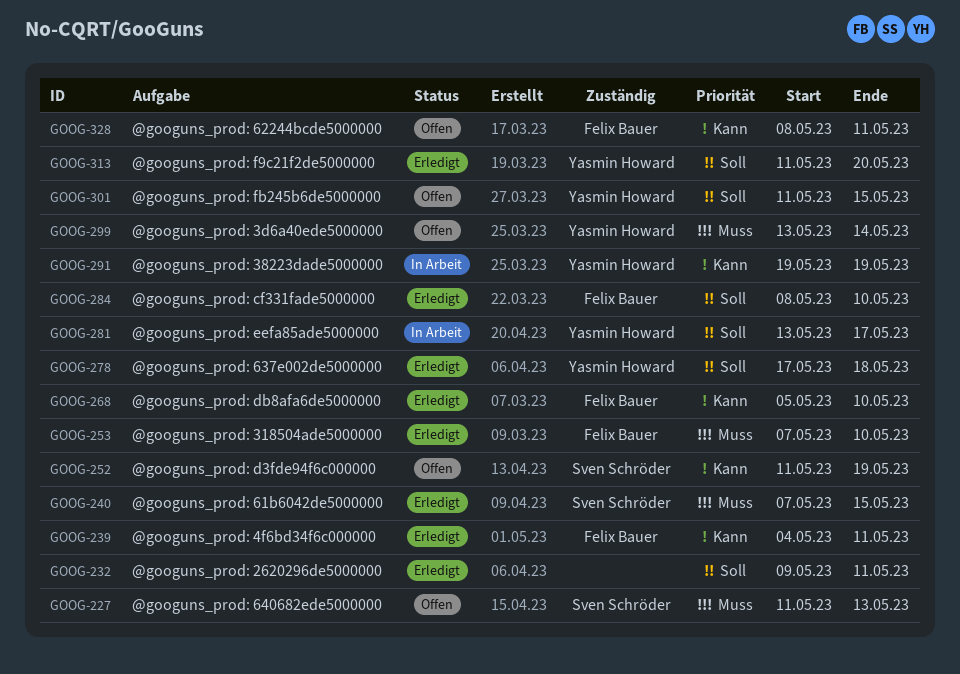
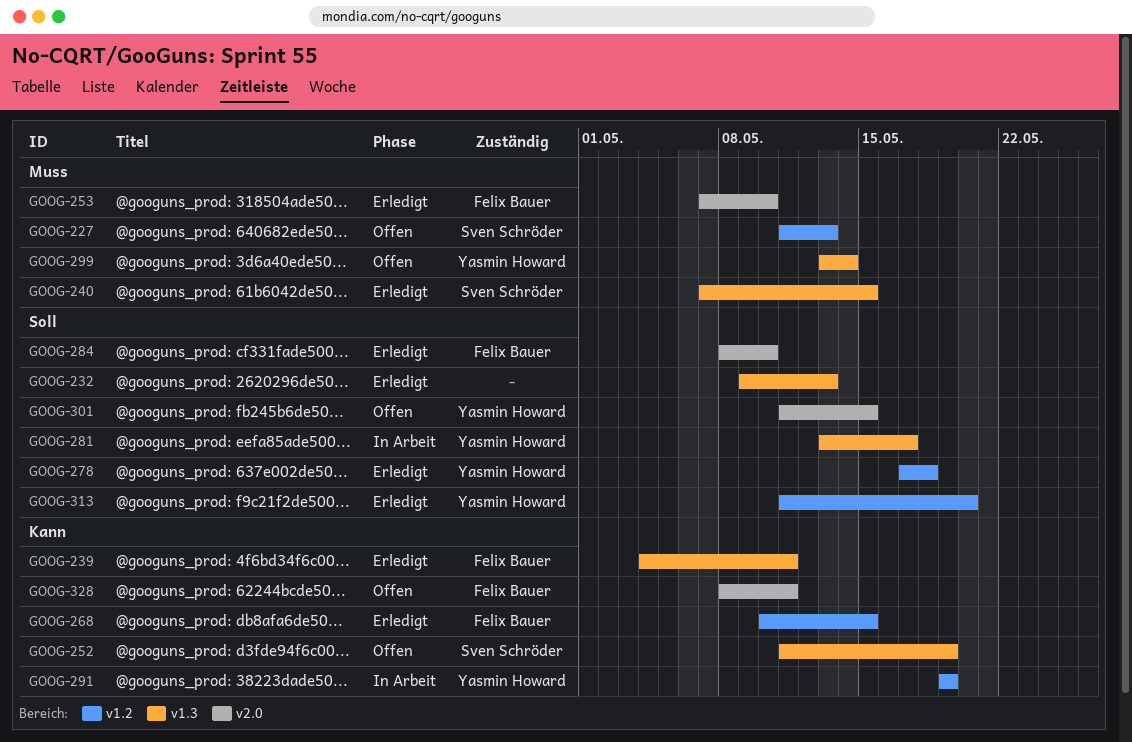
GOOG-232, due: May 11 -> May 13
GOOG-268, start: May 5 -> May 10
GOOG-268, due: May 10 -> May 15

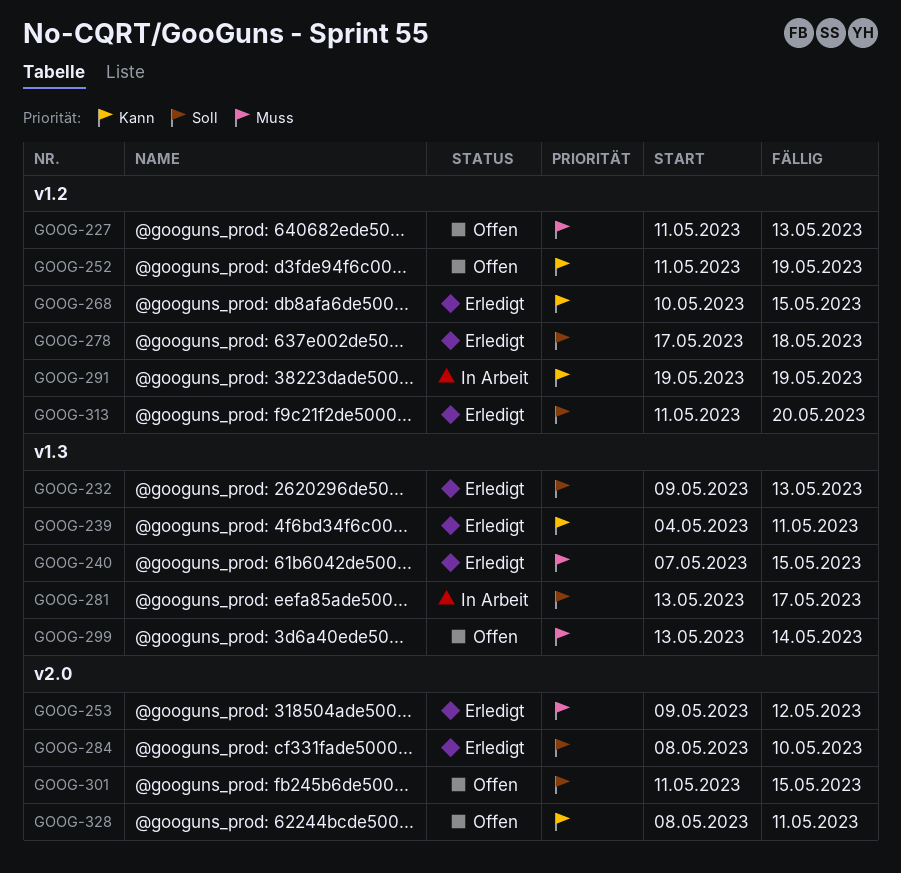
GOOG-252, label: v1.3 -> v1.2
GOOG-253, start: May 7 -> May 9
GOOG-253, due: May 10 -> May 12

